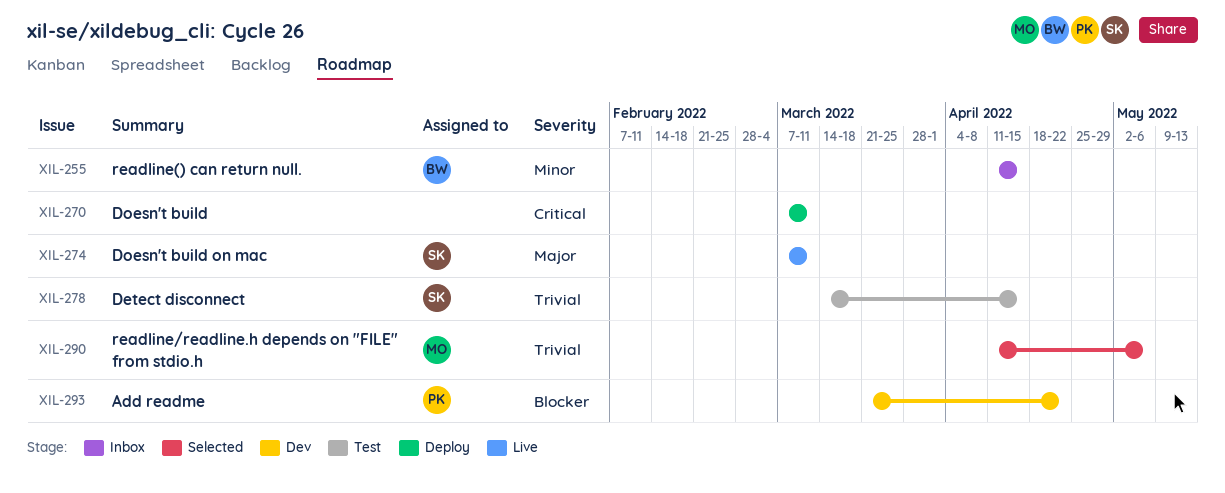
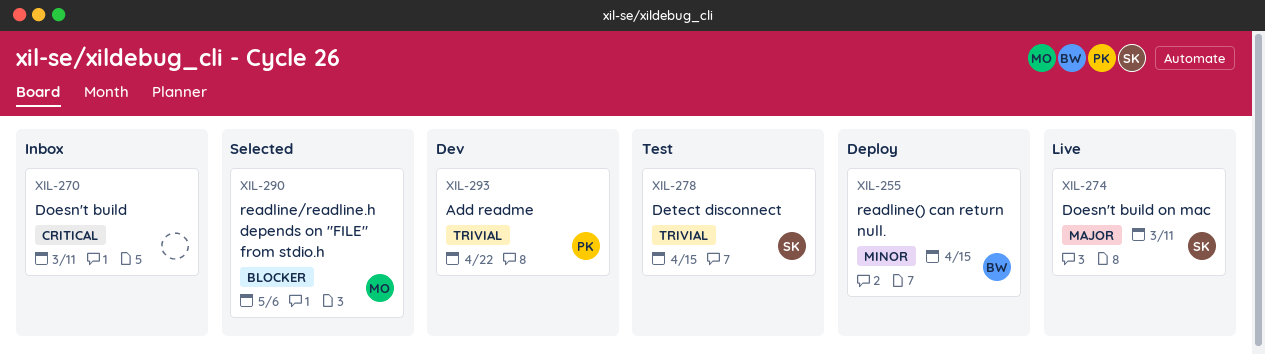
XIL-255, status: Inbox -> Deploy
XIL-270, status: Deploy -> Inbox
XIL-290, priority: Trivial -> Blocker
XIL-293, priority: Blocker -> Trivial

